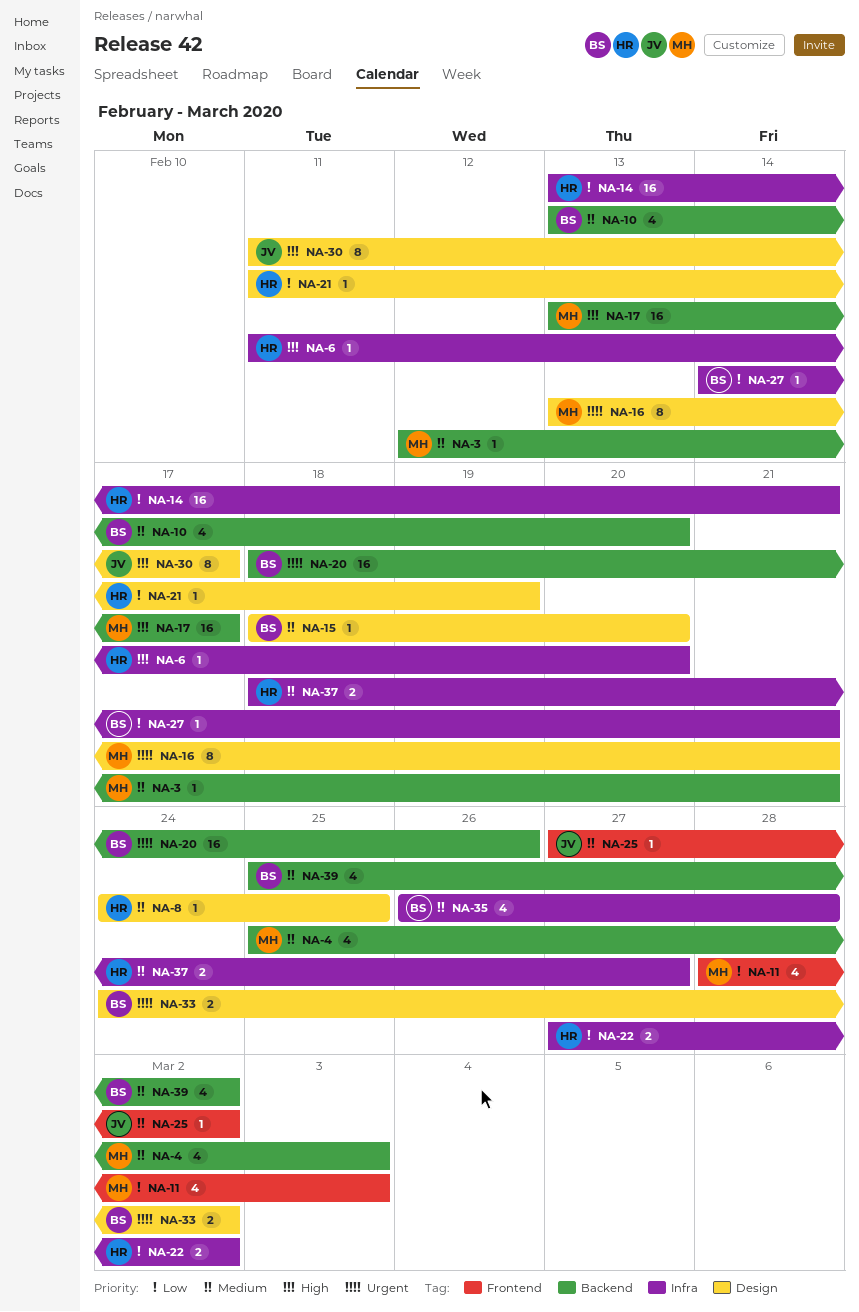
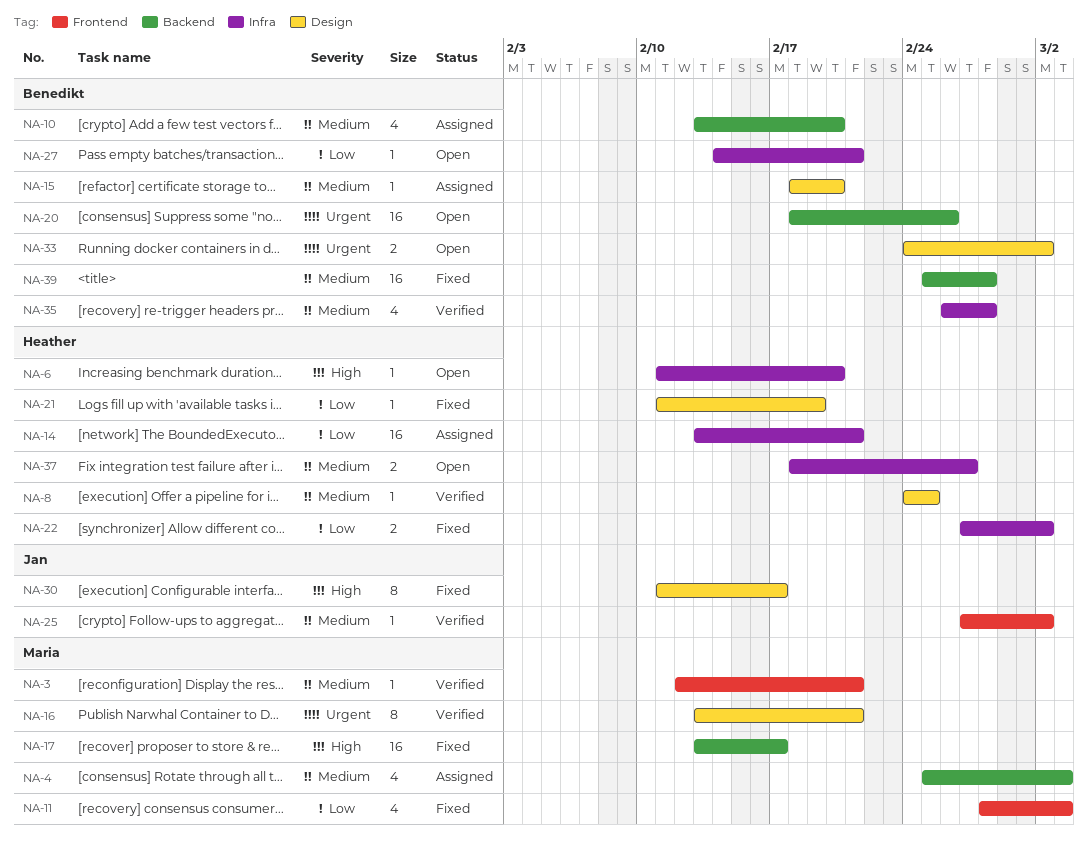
NA-3, label: Backend -> Frontend
NA-39, estimate: 4 -> 16
NA-39, due: Mar 2 -> Feb 28

